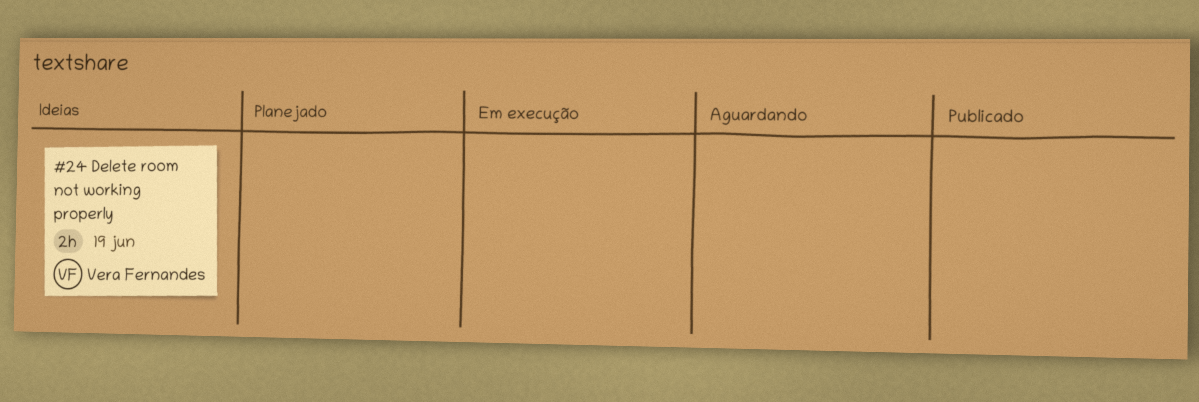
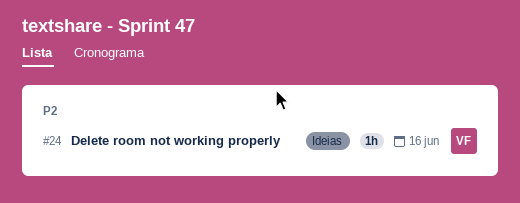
#24, estimate: 2h -> 1h
#24, due: Jun 19 -> Jun 16

